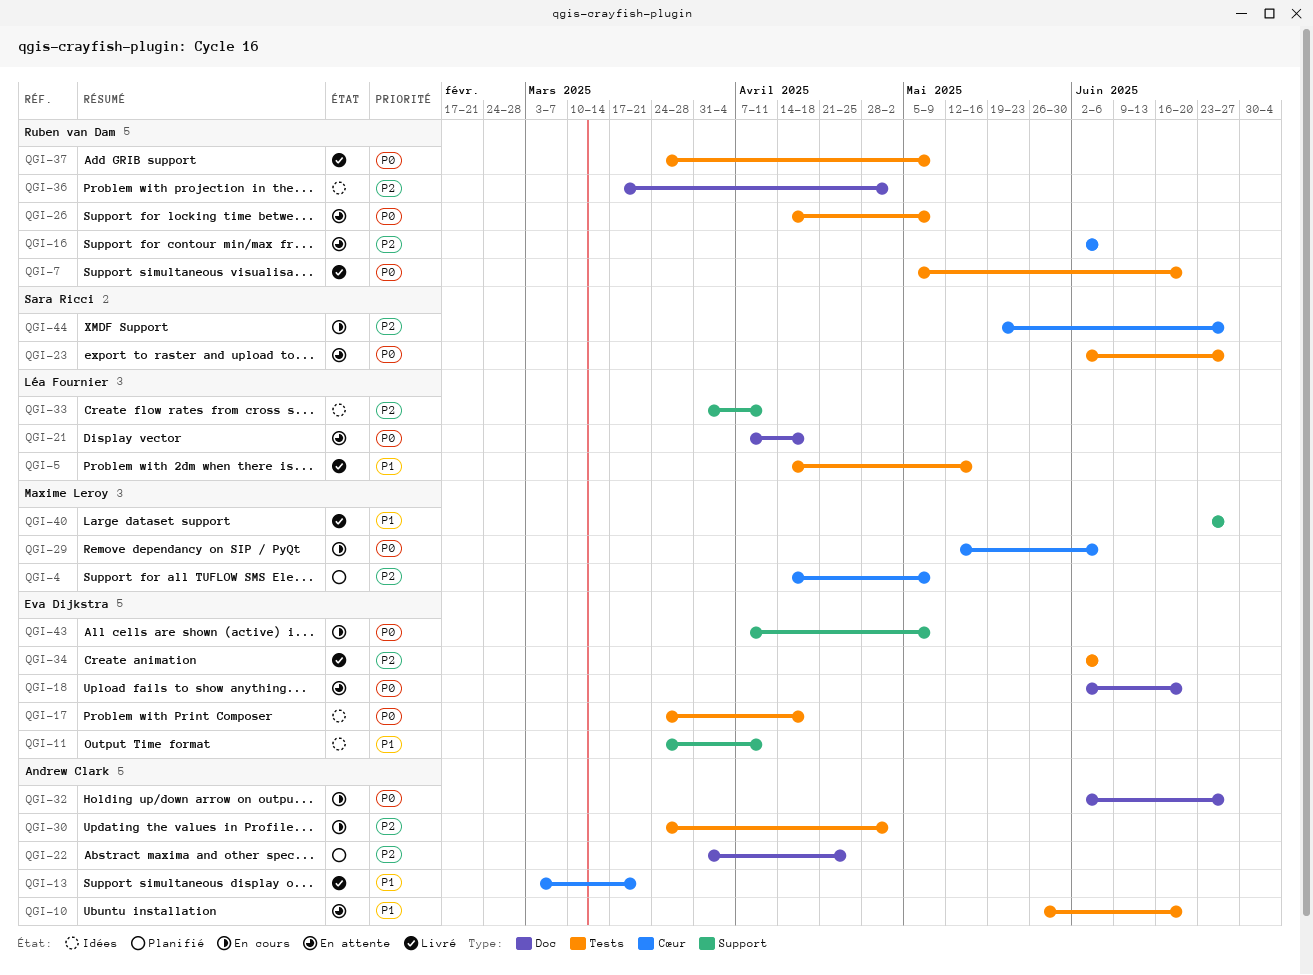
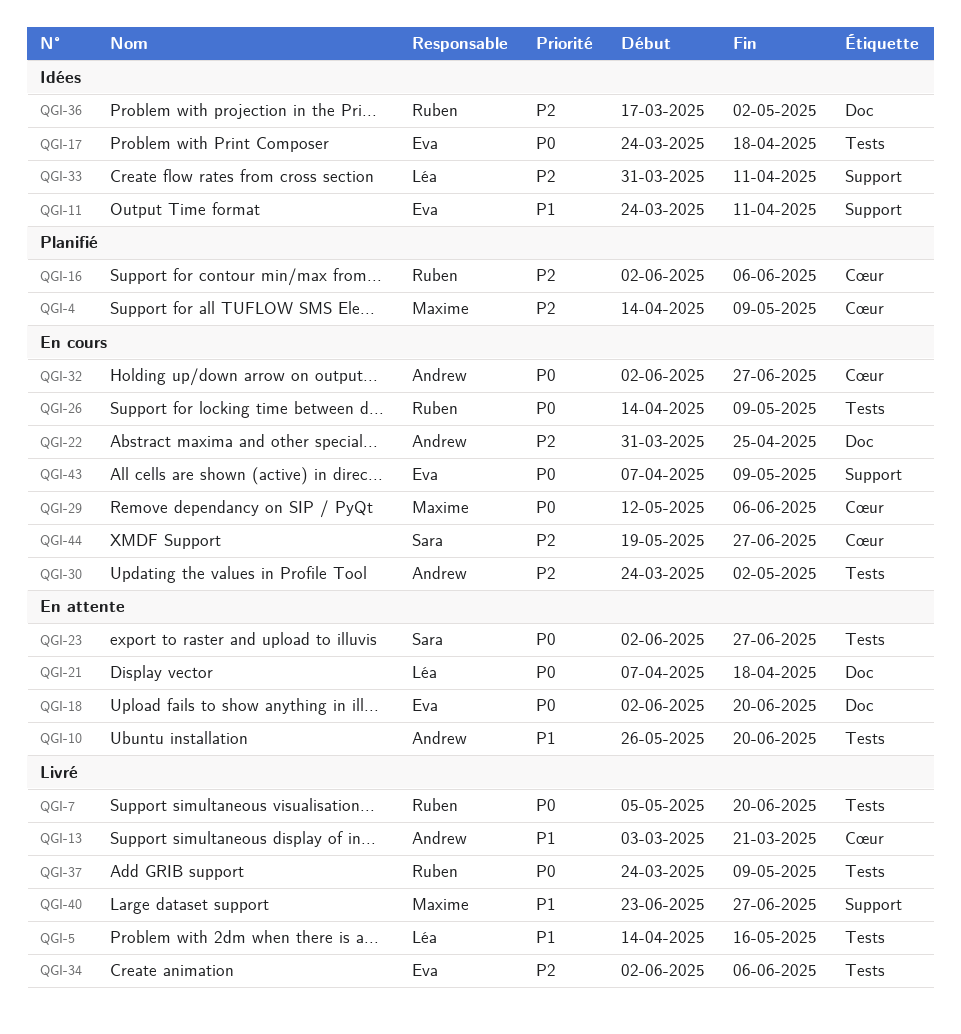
QGI-16, status: En attente -> Planifié
QGI-22, status: Planifié -> En cours
QGI-26, status: En attente -> En cours
QGI-32, label: Doc -> Cœur

